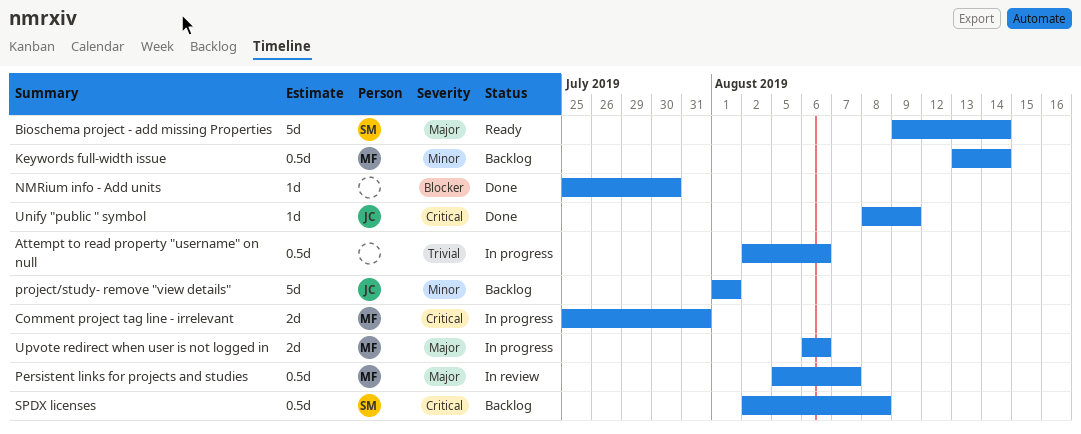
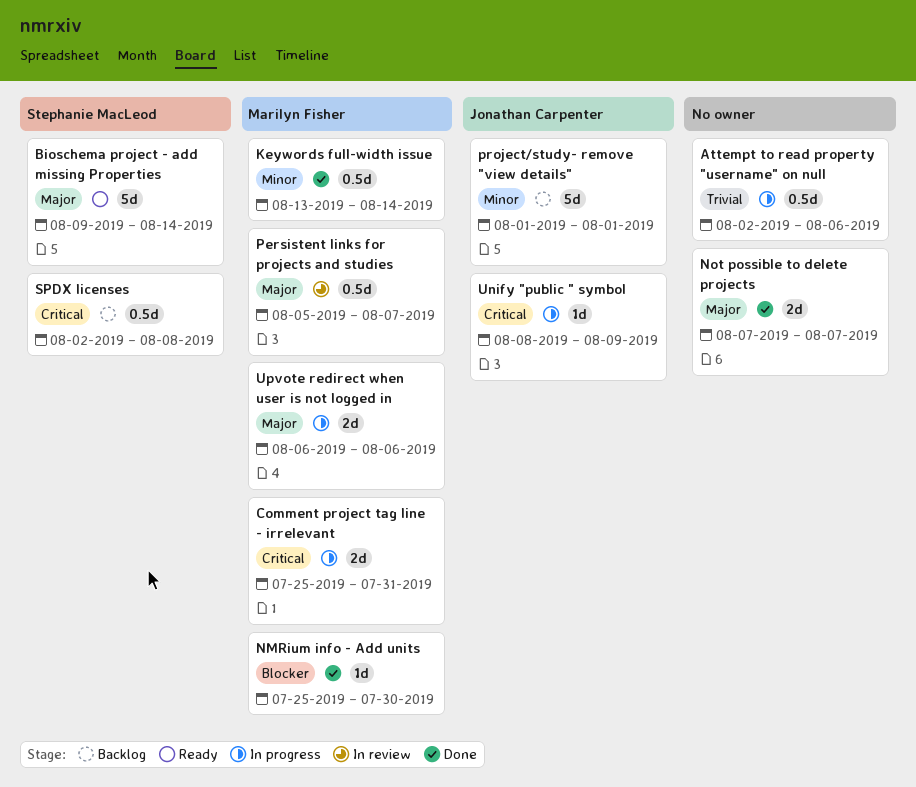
Keywords full-width issue, status: Backlog -> Done
NMRium info - Add units, owner: none -> Marilyn Fisher
Not possible to delete projects: none -> present
Unify "public " symbol, status: Done -> In progress

